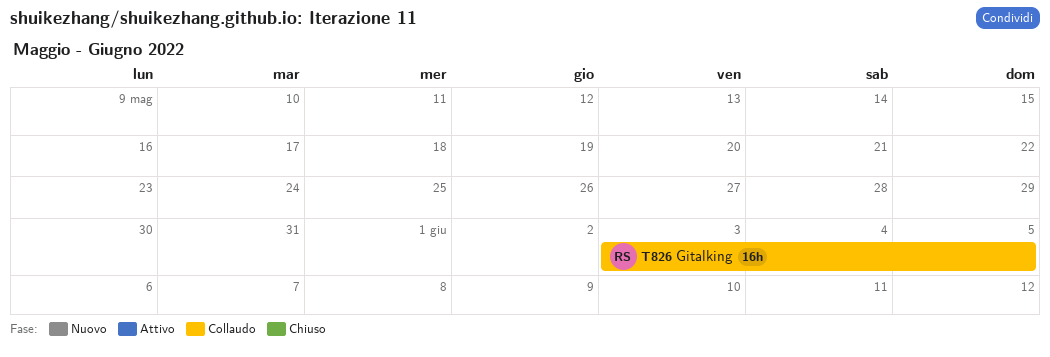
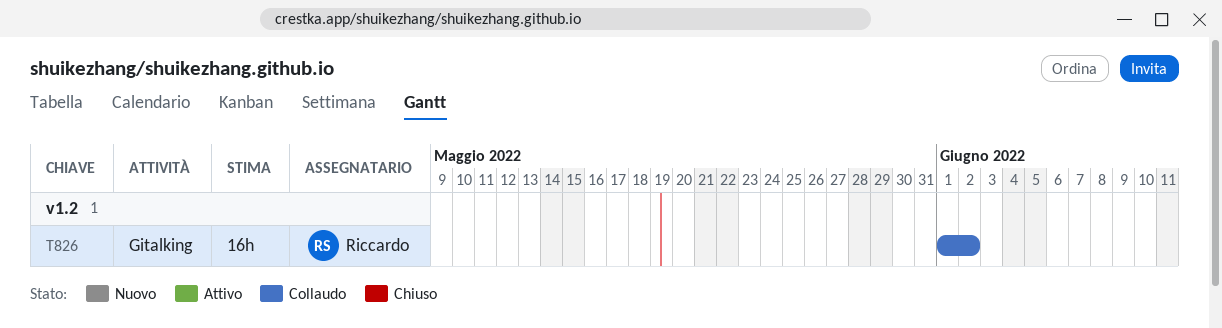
T826, start: Jun 3 -> Jun 1
T826, due: Jun 5 -> Jun 2

